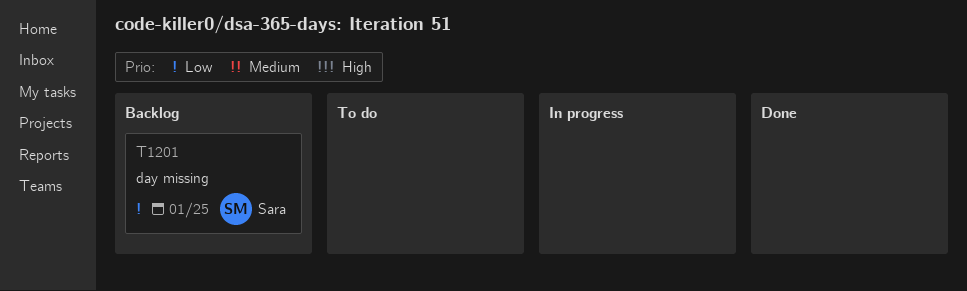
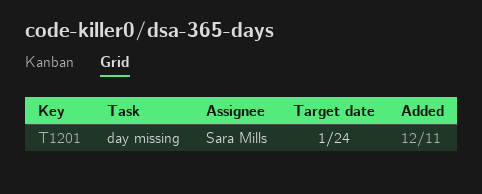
T1201, due: Jan 25 -> Jan 24

